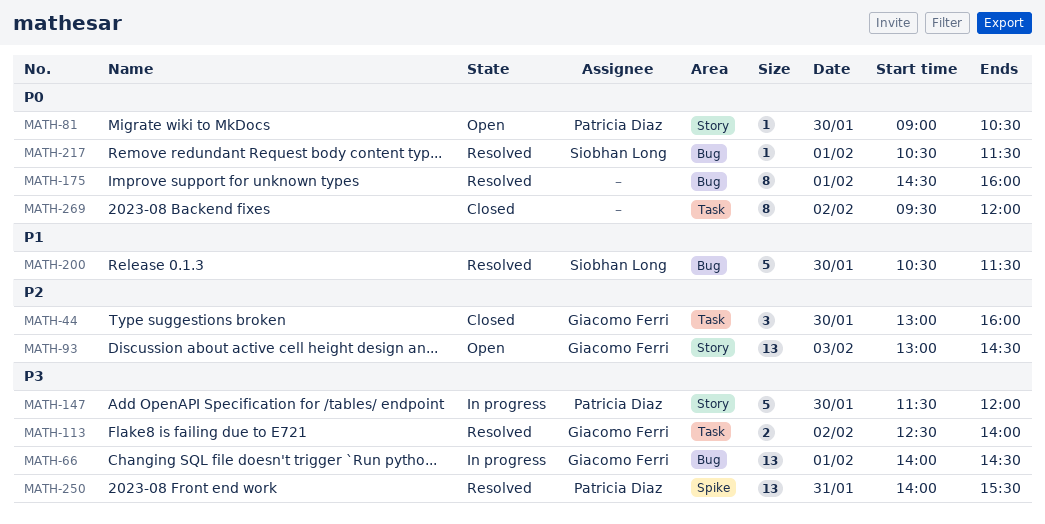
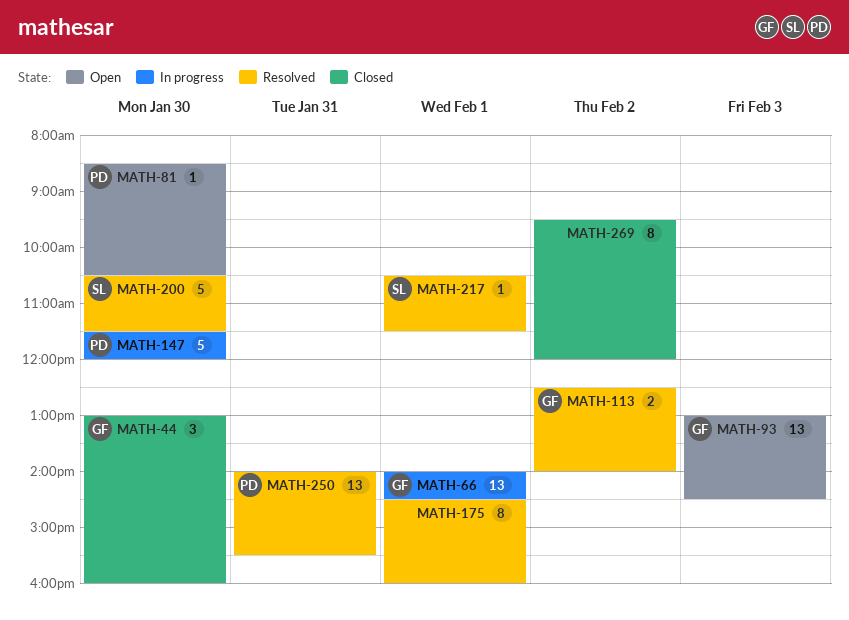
MATH-81, begins: 09:00 -> 08:30

